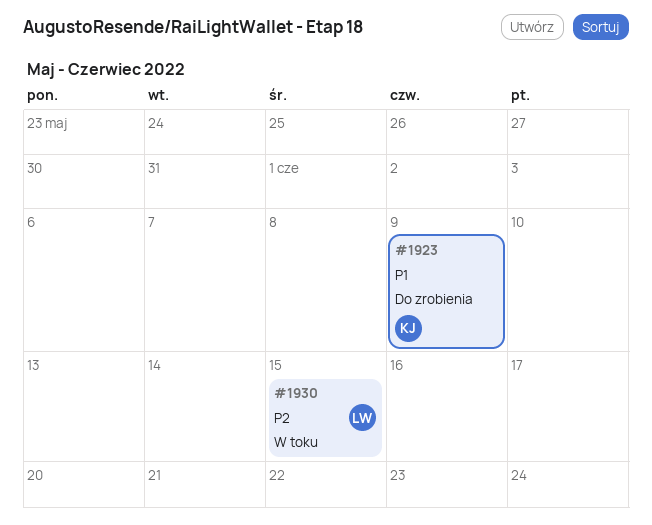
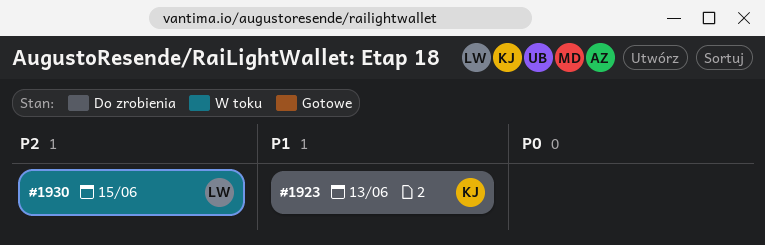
#1923, due: Jun 9 -> Jun 13

